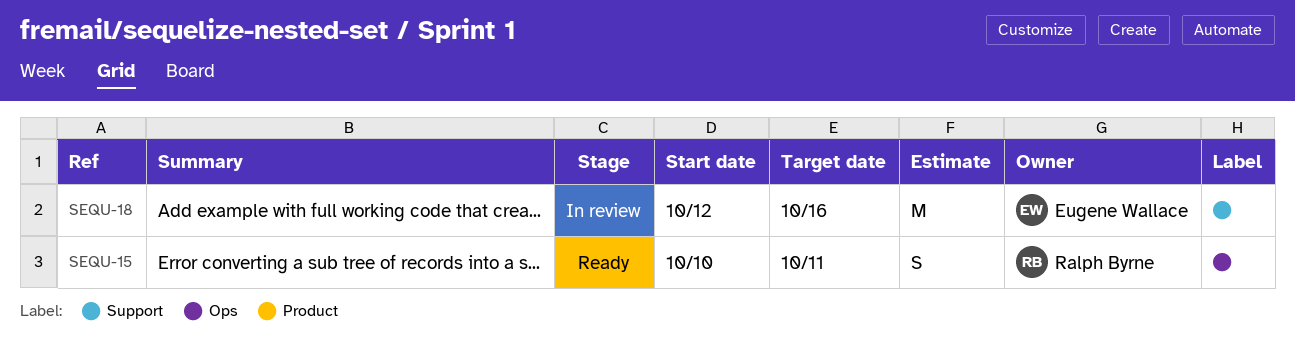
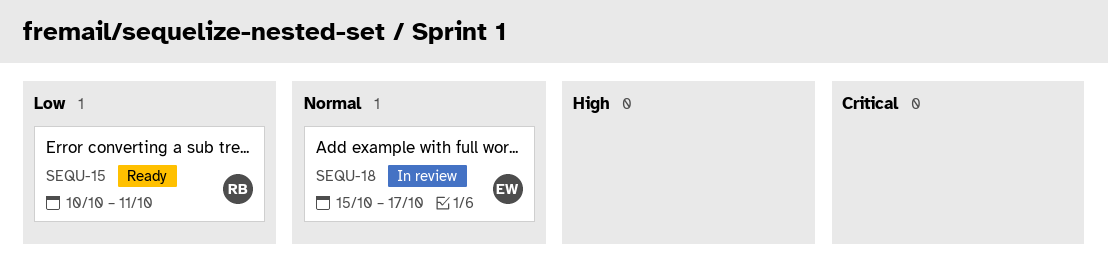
SEQU-18, start: Oct 12 -> Oct 15
SEQU-18, due: Oct 16 -> Oct 17

